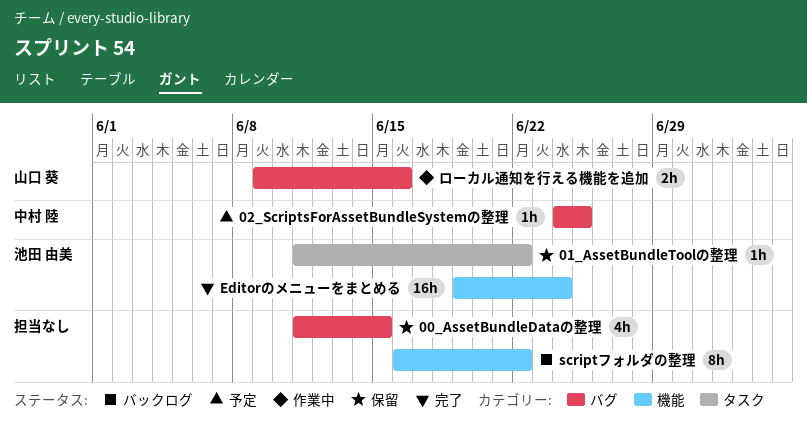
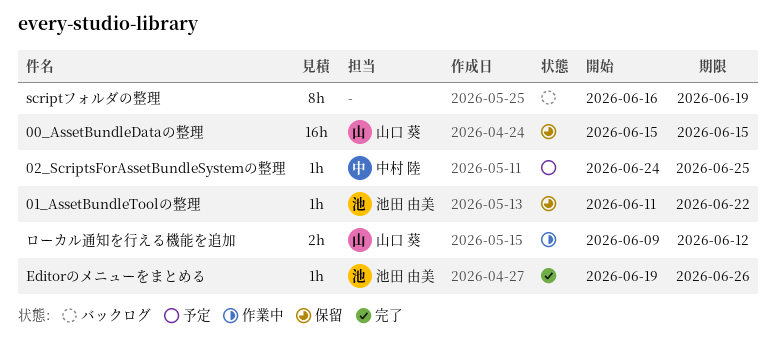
00_AssetBundleDataの整理, owner: none -> 山口 葵
00_AssetBundleDataの整理, estimate: 4h -> 16h
00_AssetBundleDataの整理, start: Jun 11 -> Jun 15
Editorのメニューをまとめる, estimate: 16h -> 1h
Editorのメニューをまとめる, due: Jun 24 -> Jun 26
scriptフォルダの整理, due: Jun 22 -> Jun 19
ローカル通知を行える機能を追加, due: Jun 16 -> Jun 12

